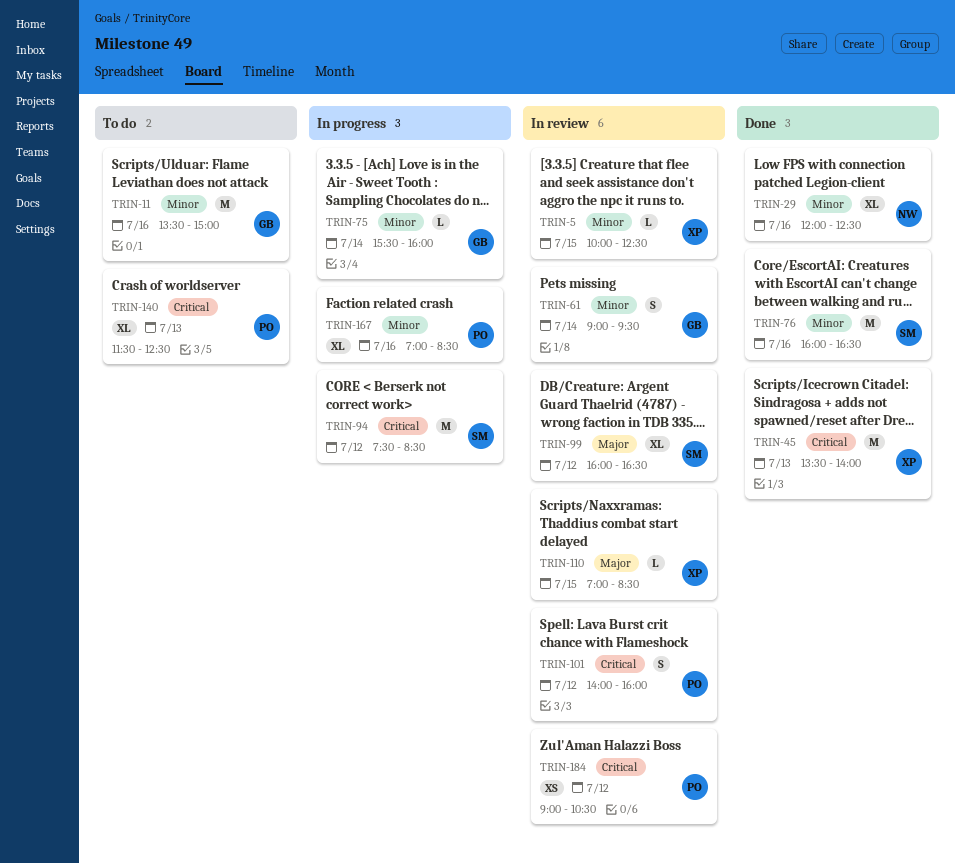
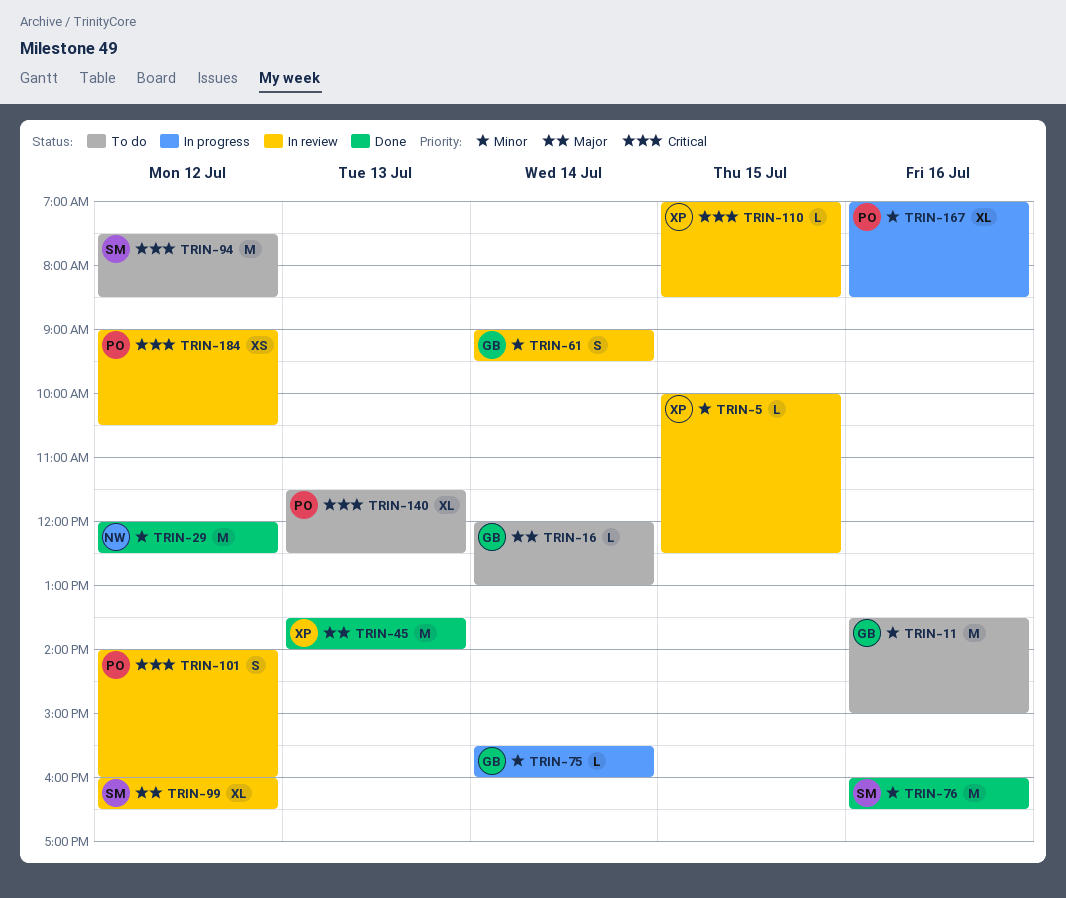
TRIN-16: none -> present
TRIN-29, estimate: XL -> M
TRIN-29, day: Jul 16 -> Jul 12
TRIN-45, priority: Critical -> Major
TRIN-94, status: In progress -> To do
TRIN-110, priority: Major -> Critical

